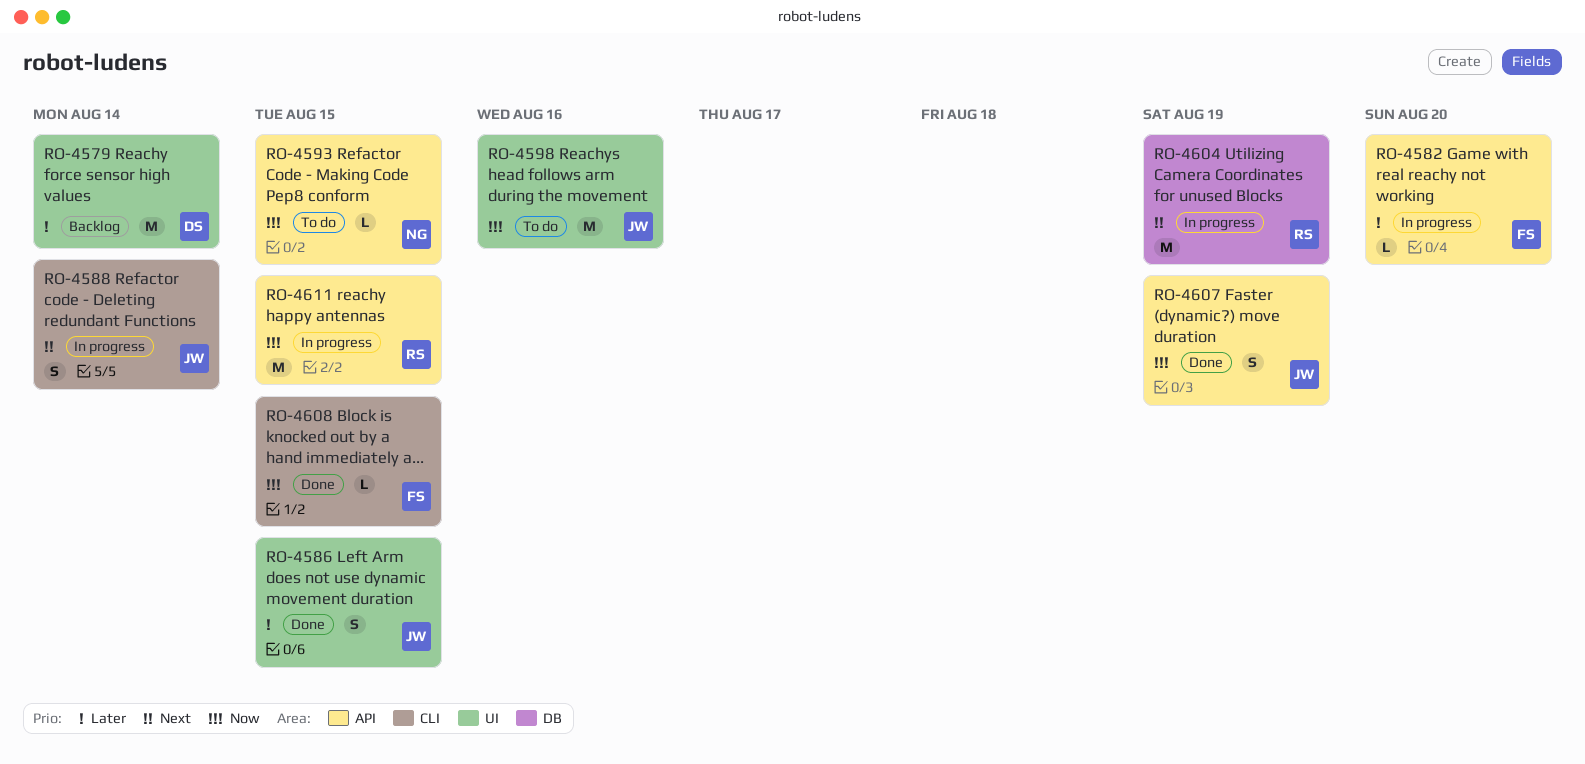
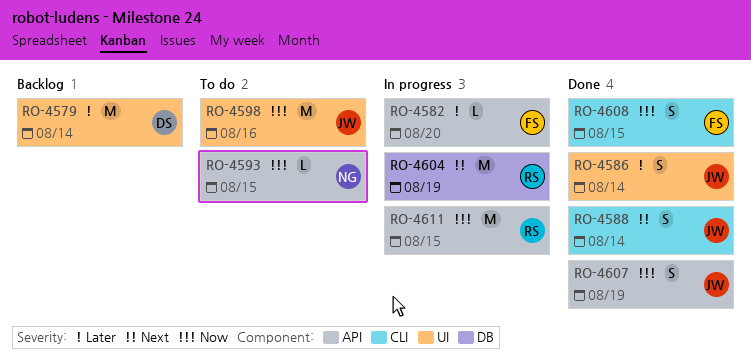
RO-4586, due: Aug 15 -> Aug 14
RO-4588, status: In progress -> Done
RO-4608, estimate: L -> S

